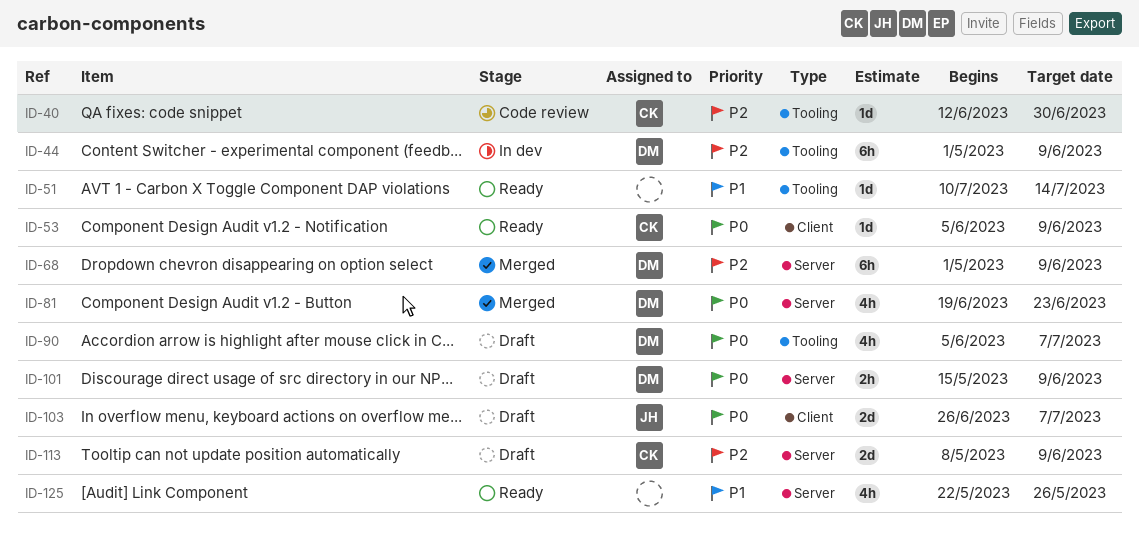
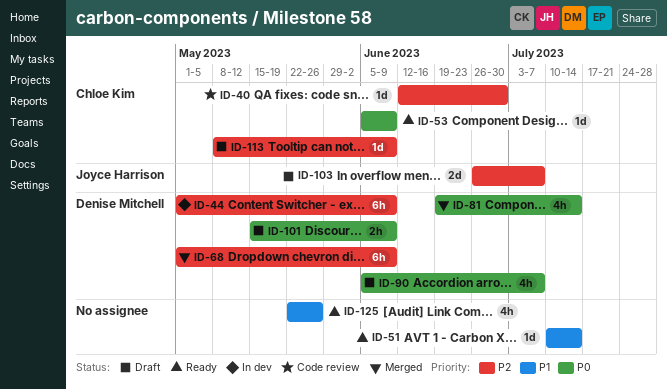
ID-81, due: Jun 23 -> Jul 14
ID-103, priority: P0 -> P2
ID-113, estimate: 2d -> 1d

